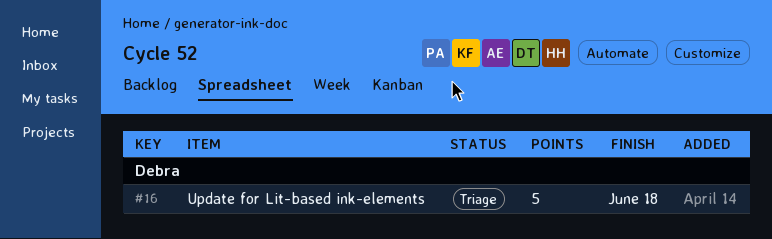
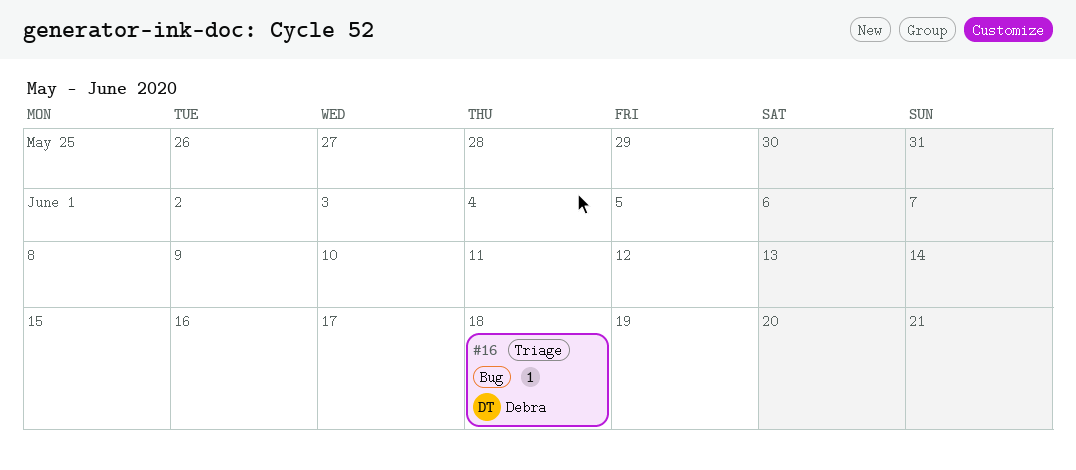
#16, estimate: 5 -> 1

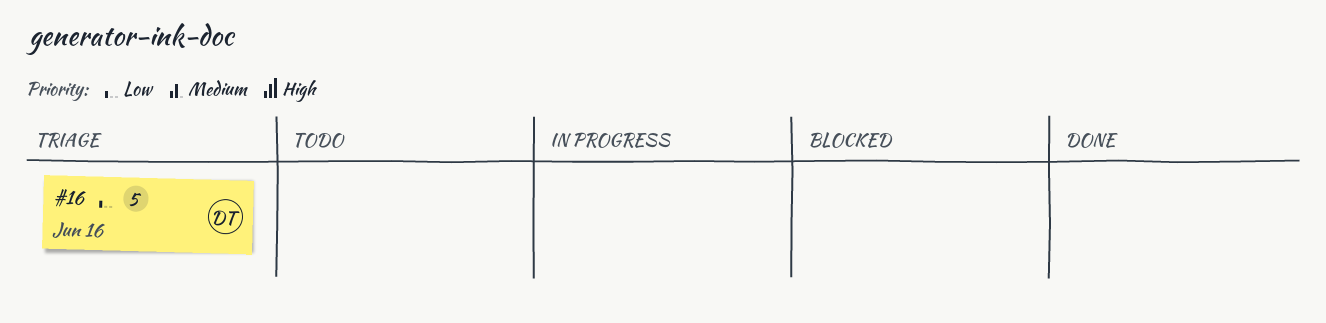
#16, estimate: 1 -> 5
#16, due: Jun 18 -> Jun 16

